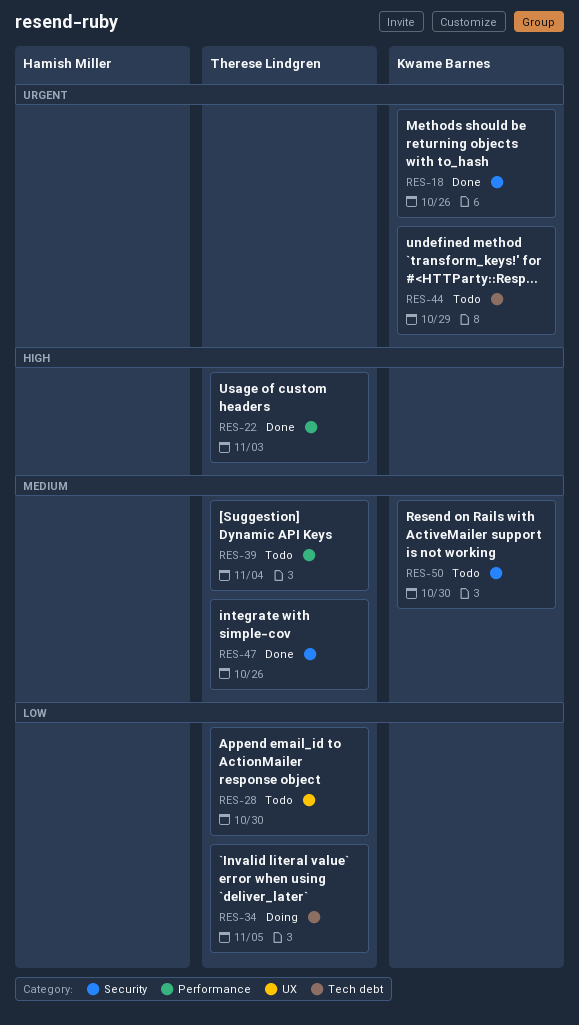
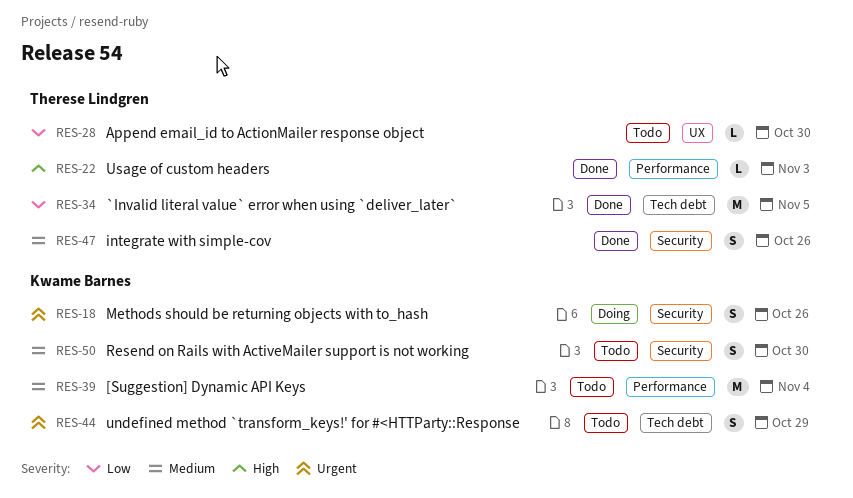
RES-18, status: Done -> Doing
RES-34, status: Doing -> Done
RES-39, owner: Therese Lindgren -> Kwame Barnes

